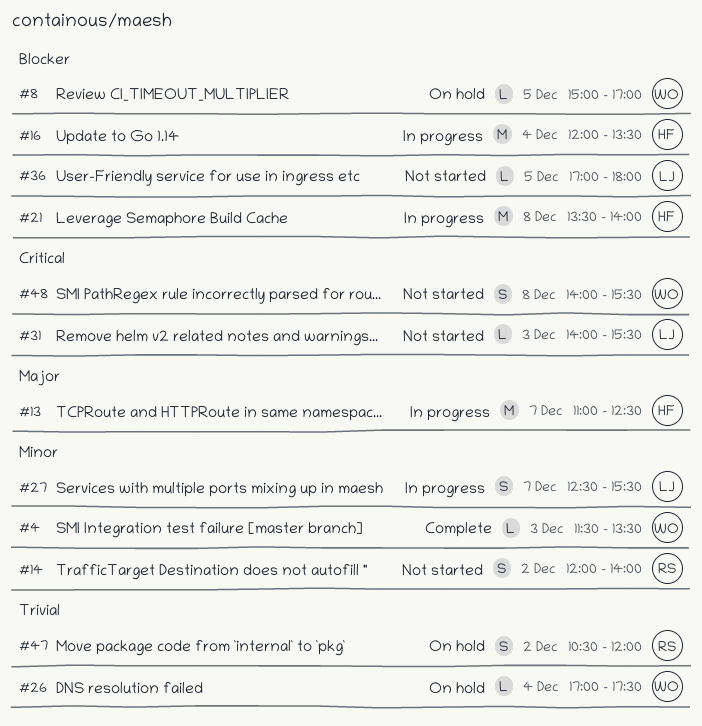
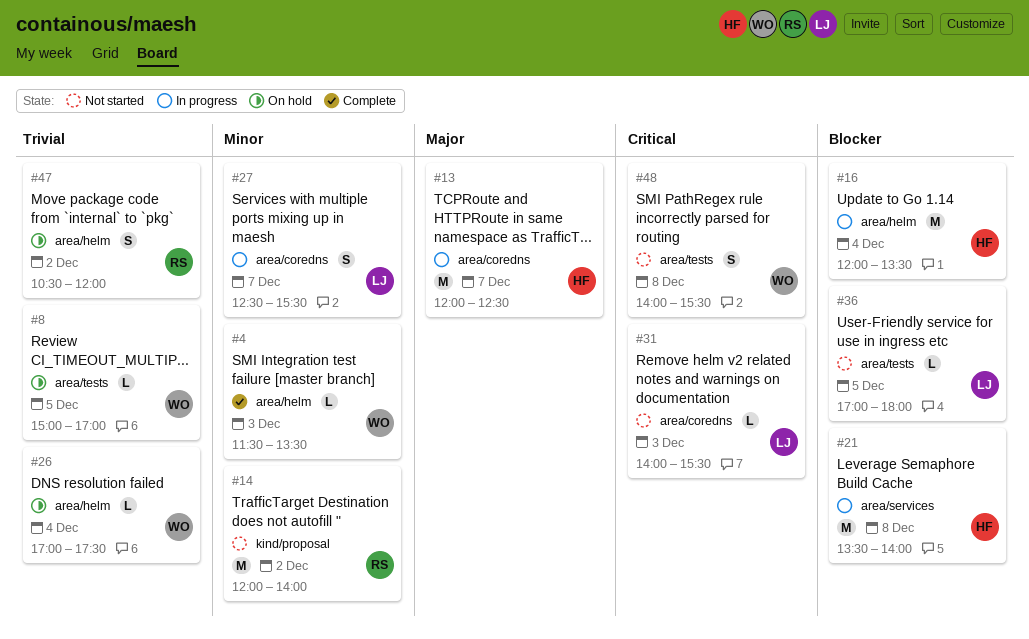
#8, priority: Blocker -> Trivial
#13, begins: 11:00 -> 12:00
#14, estimate: S -> M

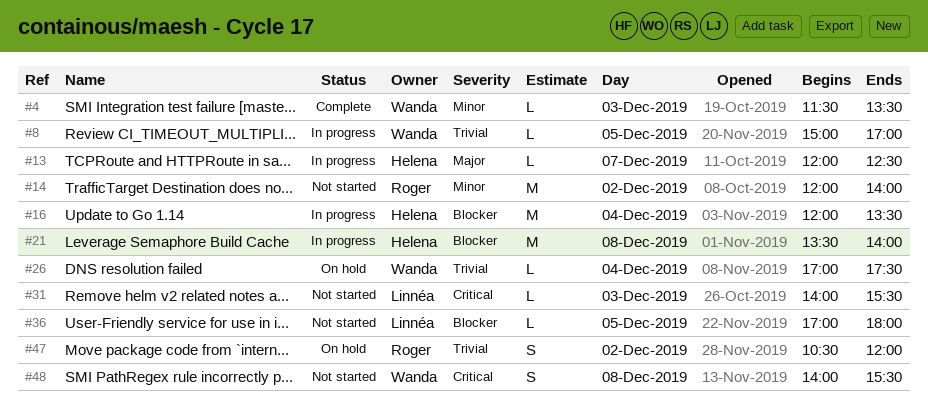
#8, status: On hold -> In progress
#13, estimate: M -> L
#27: present -> none

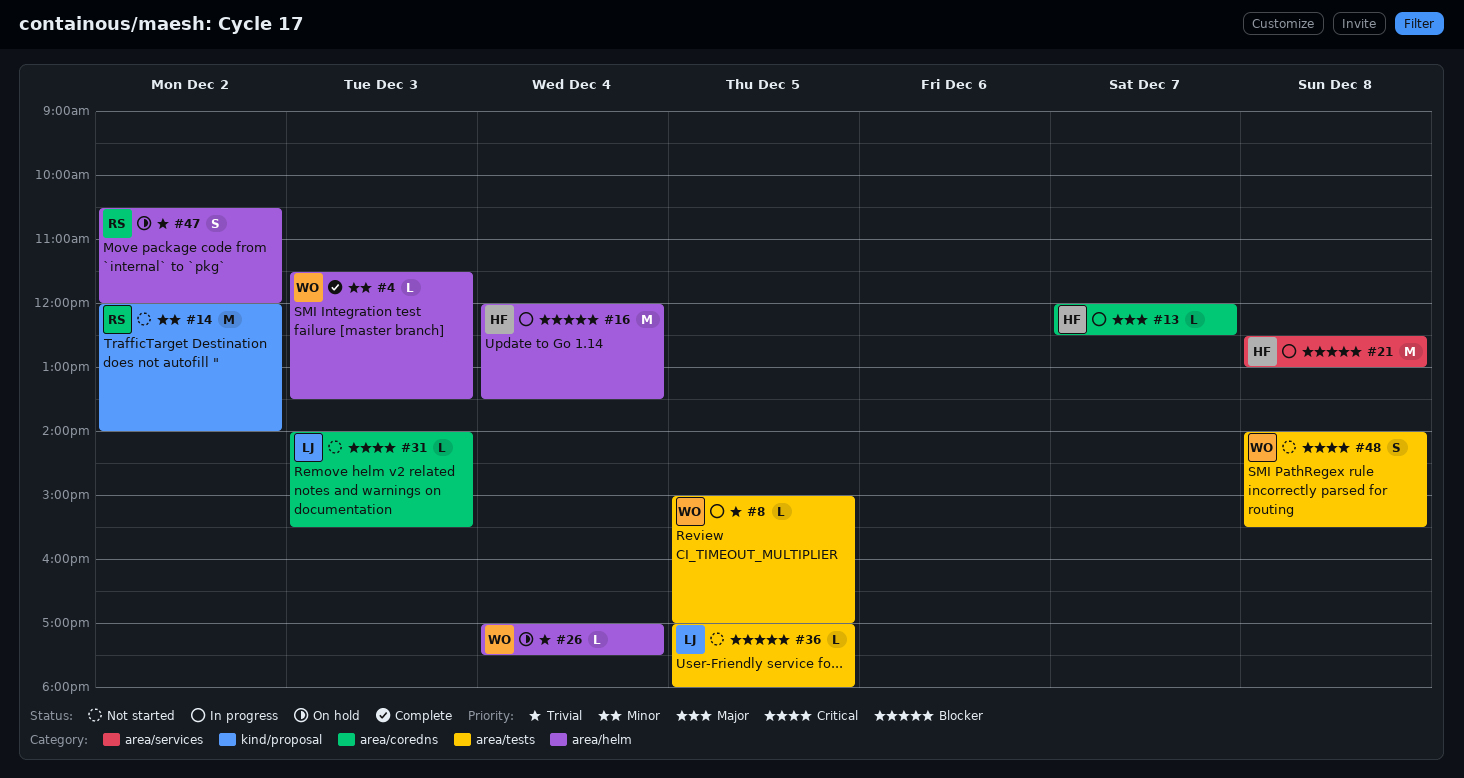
#21, begins: 13:30 -> 12:30
#21, ends: 14:00 -> 13:00

